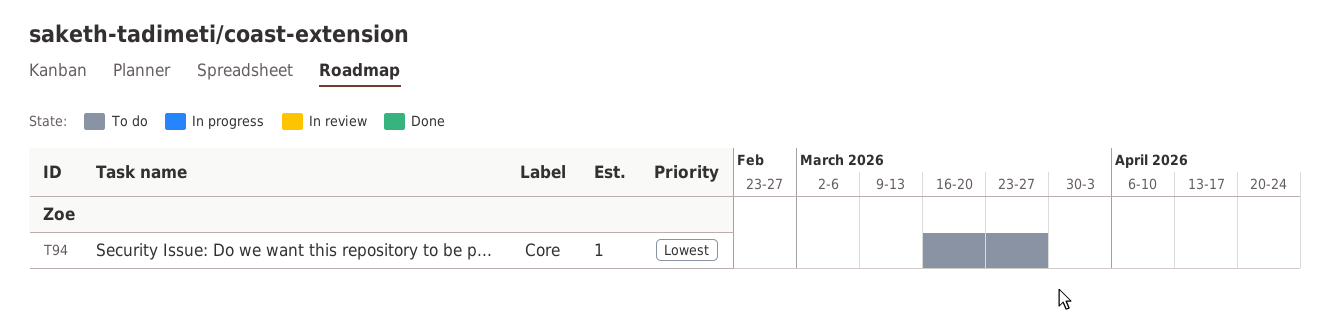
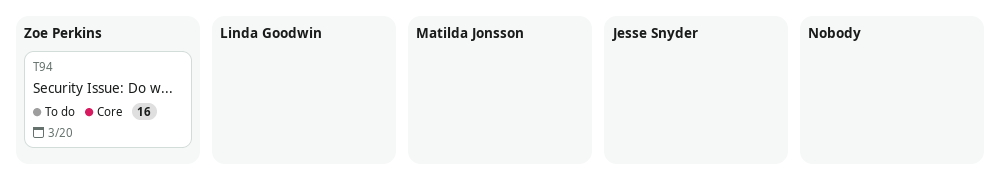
T94, estimate: 1 -> 16
T94, due: Mar 27 -> Mar 20

